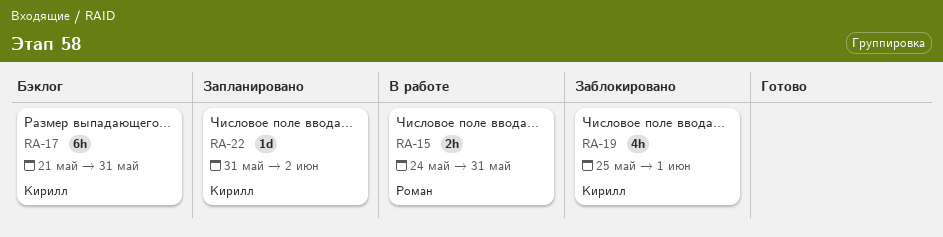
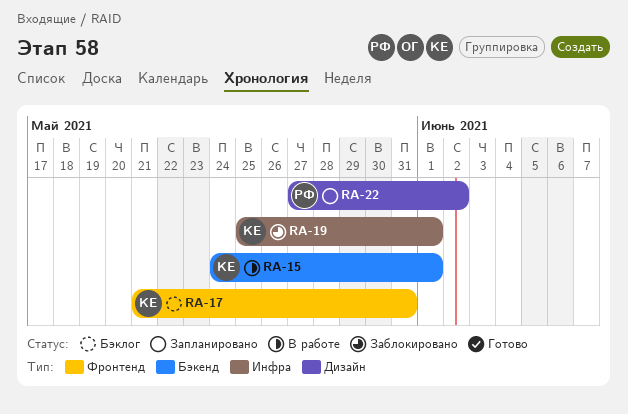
RA-15, owner: Роман -> Кирилл
RA-15, due: May 31 -> Jun 1
RA-22, owner: Кирилл -> Роман
RA-22, start: May 31 -> May 27

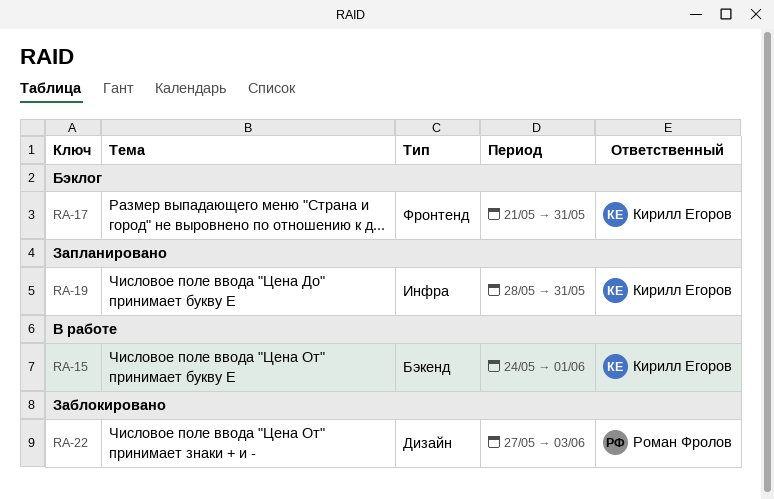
RA-19, status: Заблокировано -> Запланировано
RA-19, start: May 25 -> May 28
RA-19, due: Jun 1 -> May 31
RA-22, status: Запланировано -> Заблокировано
RA-22, due: Jun 2 -> Jun 3

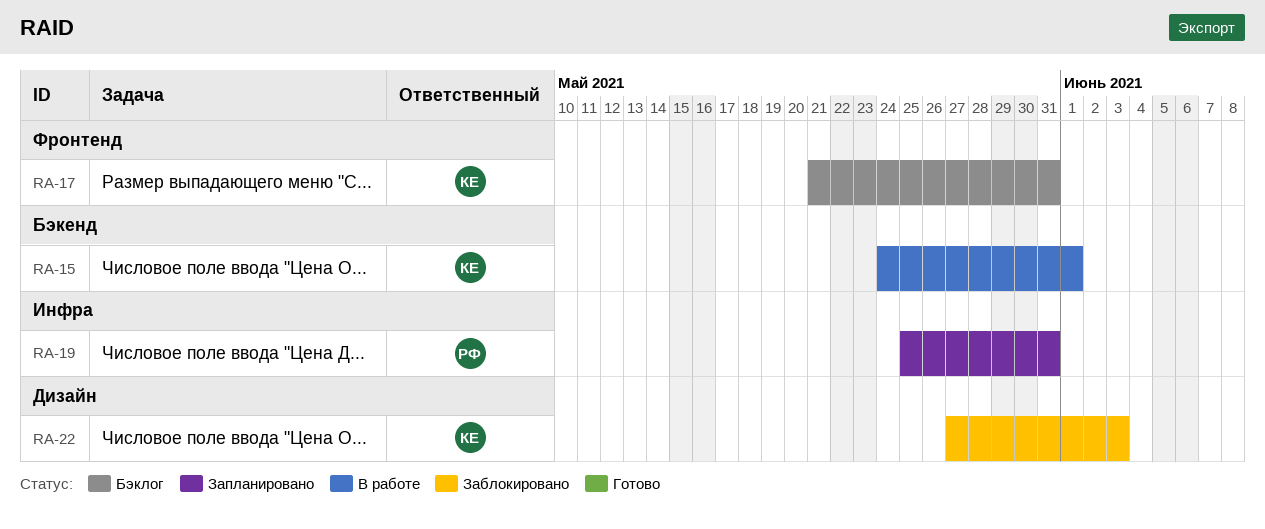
RA-19, owner: Кирилл Егоров -> Роман Фролов
RA-19, start: May 28 -> May 25
RA-22, owner: Роман Фролов -> Кирилл Егоров

